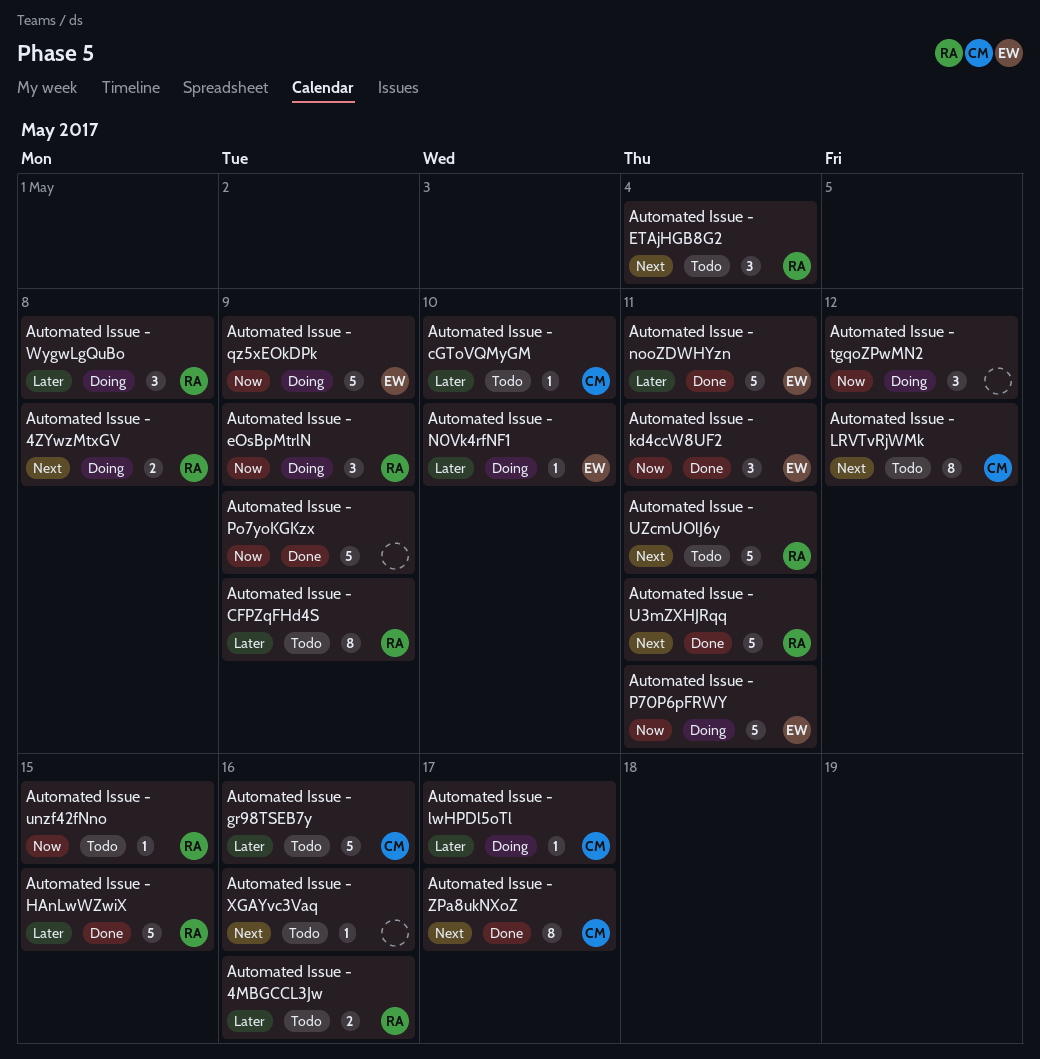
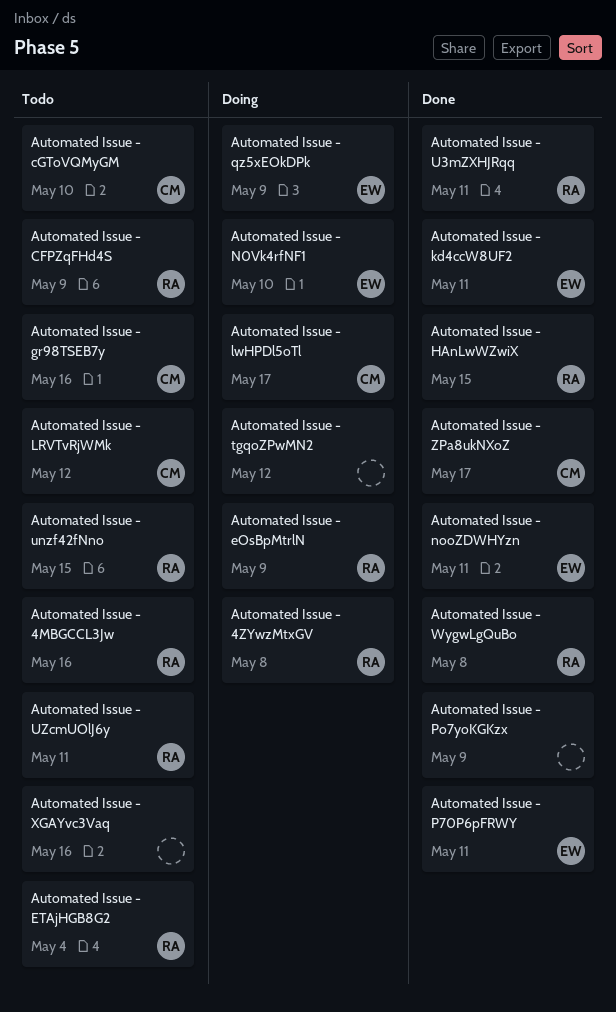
Automated Issue - P70P6pFRWY, status: Doing -> Done
Automated Issue - WygwLgQuBo, status: Doing -> Done

